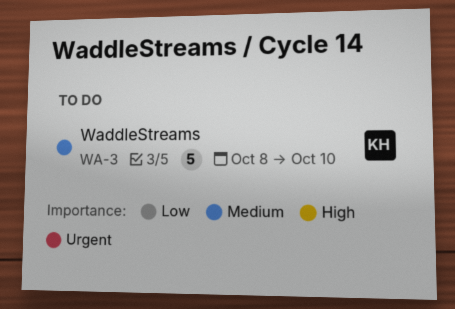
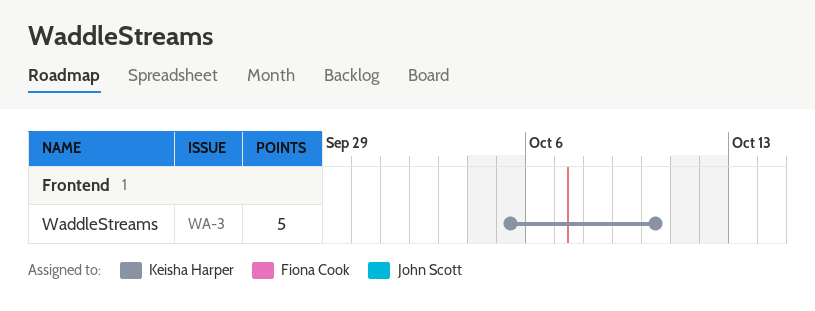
WA-3, start: Oct 8 -> Oct 5

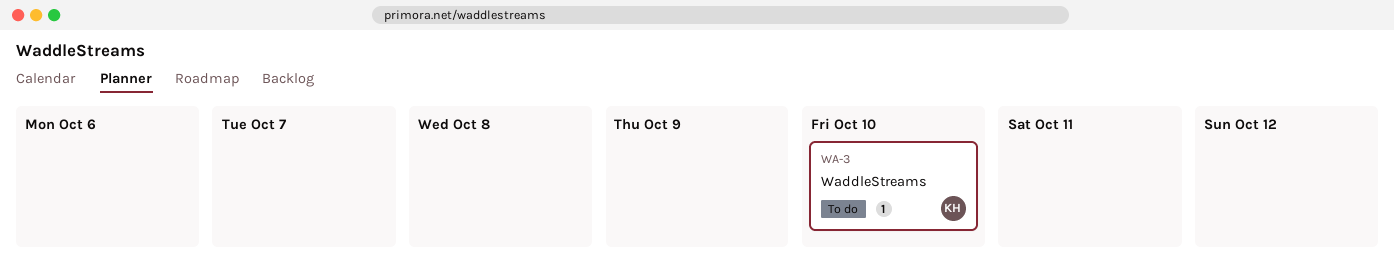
WA-3, estimate: 5 -> 1

